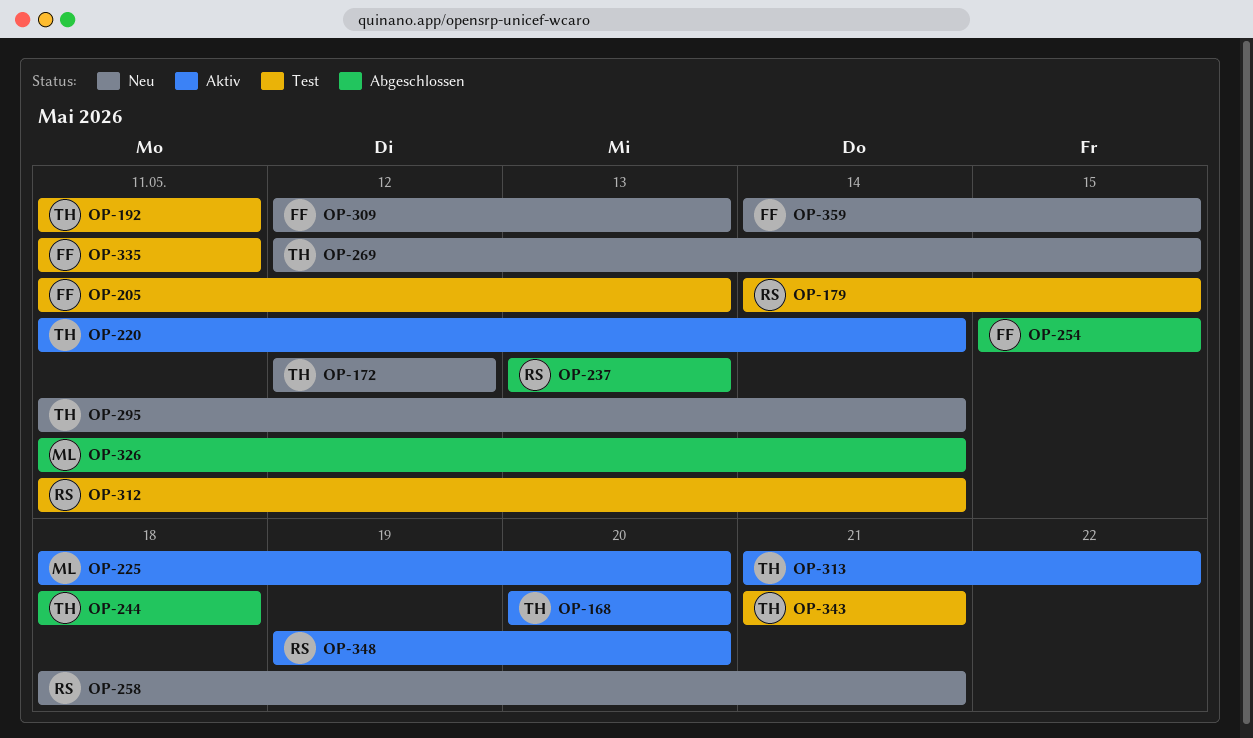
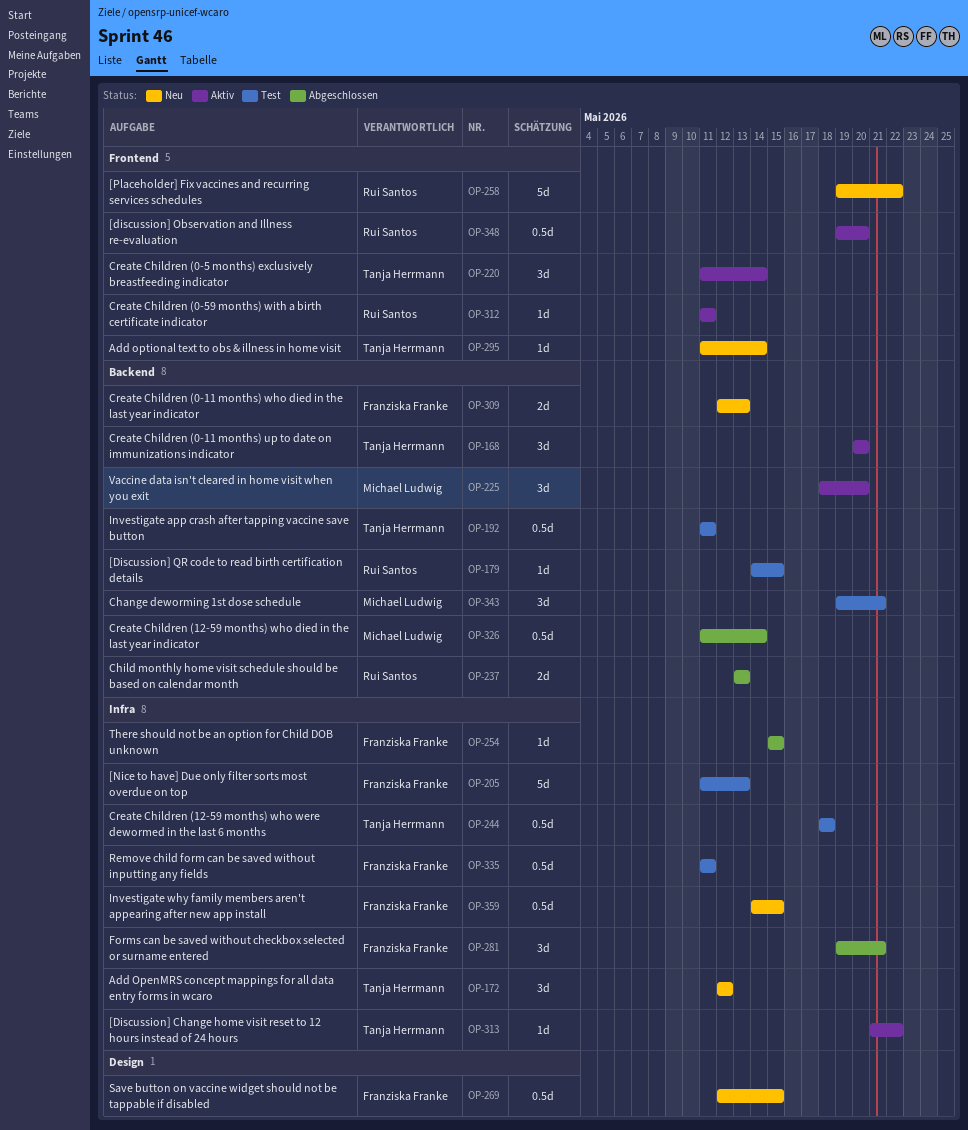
OP-244, status: Abgeschlossen -> Test
OP-258, start: May 18 -> May 19
OP-258, due: May 21 -> May 22
OP-269, owner: Tanja Herrmann -> Franziska Franke
OP-281: none -> present
OP-312, status: Test -> Aktiv
OP-312, due: May 14 -> May 11
OP-343, owner: Tanja Herrmann -> Michael Ludwig
OP-343, start: May 21 -> May 19

